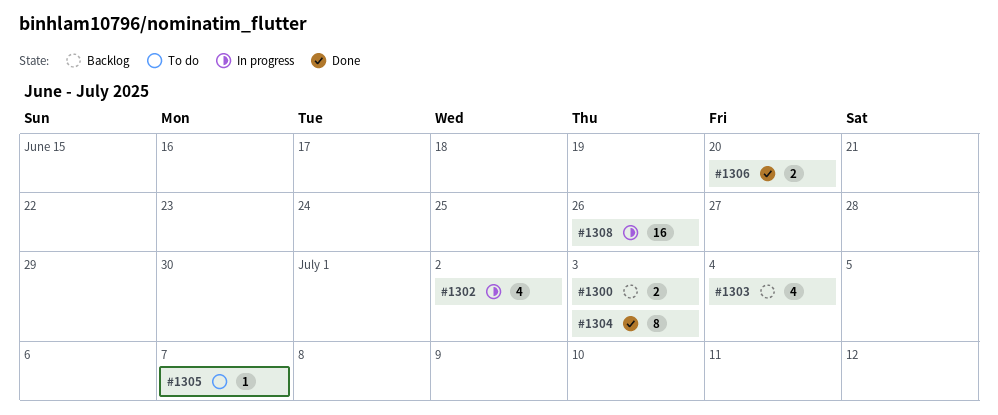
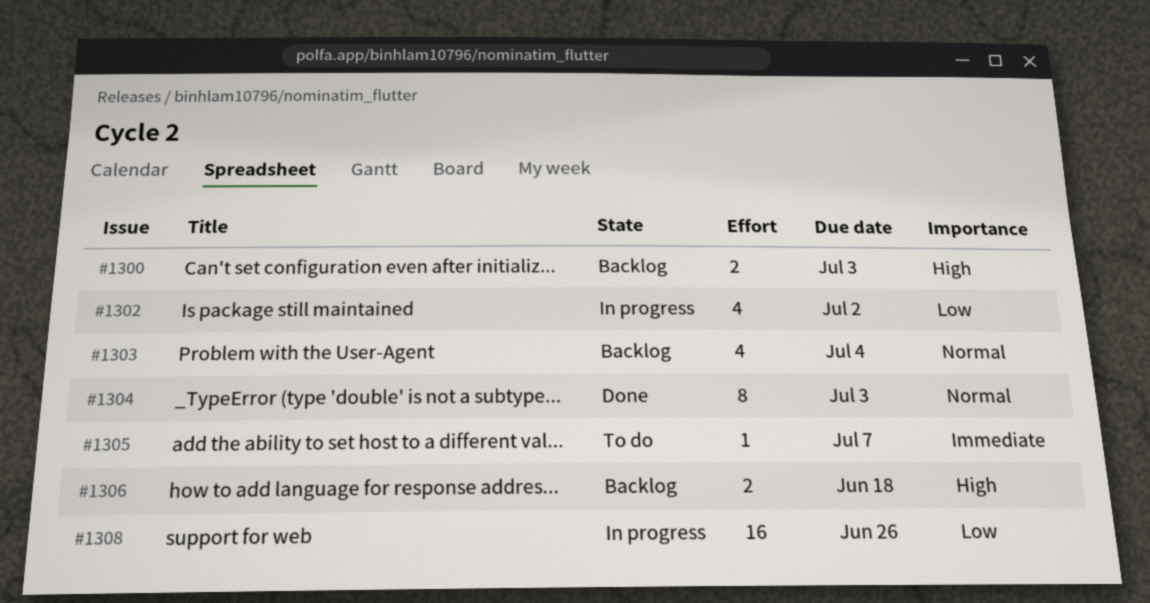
#1306, status: Done -> Backlog
#1306, due: Jun 20 -> Jun 18

